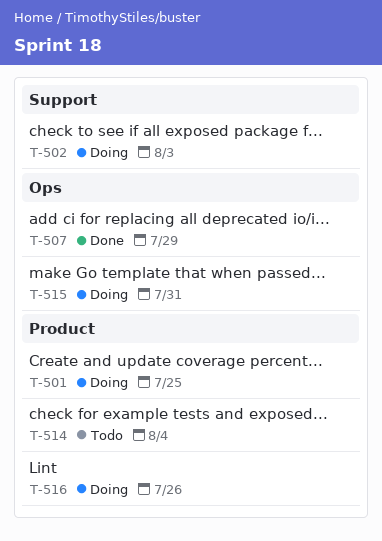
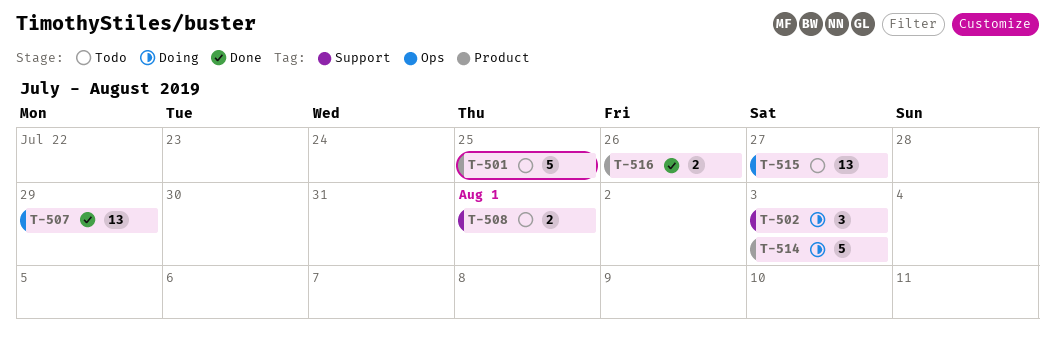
T-501, status: Doing -> Todo
T-508: none -> present
T-514, status: Todo -> Doing
T-514, due: Aug 4 -> Aug 3
T-515, status: Doing -> Todo
T-515, due: Jul 31 -> Jul 27
T-516, status: Doing -> Done

